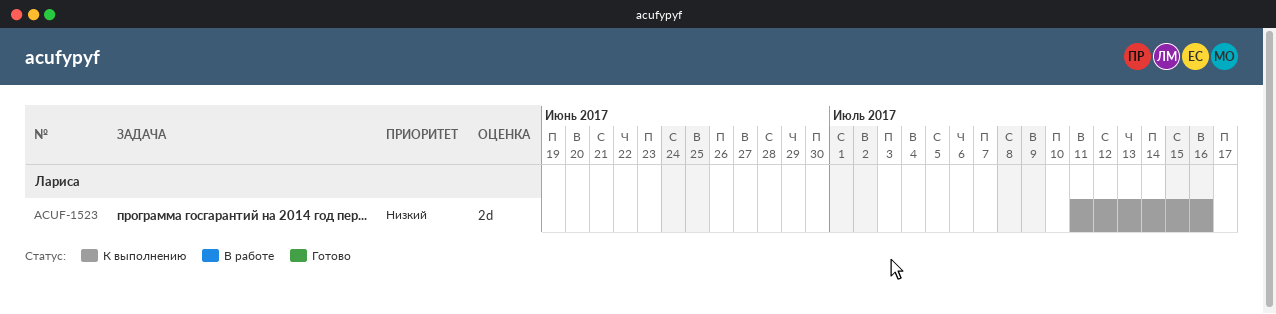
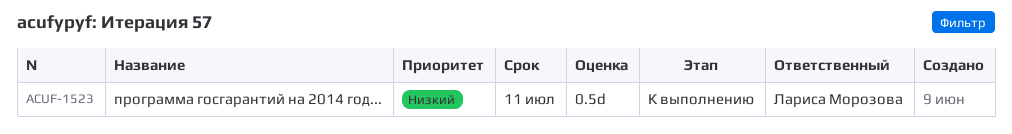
ACUF-1523, estimate: 2d -> 0.5d
ACUF-1523, due: Jul 16 -> Jul 11

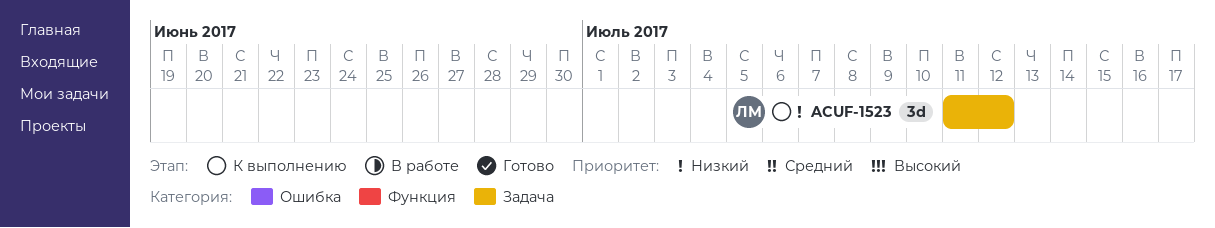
ACUF-1523, estimate: 0.5d -> 3d
ACUF-1523, due: Jul 11 -> Jul 12

